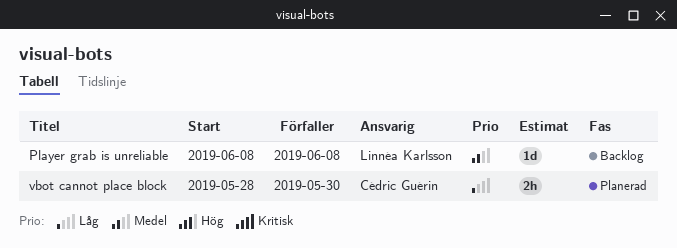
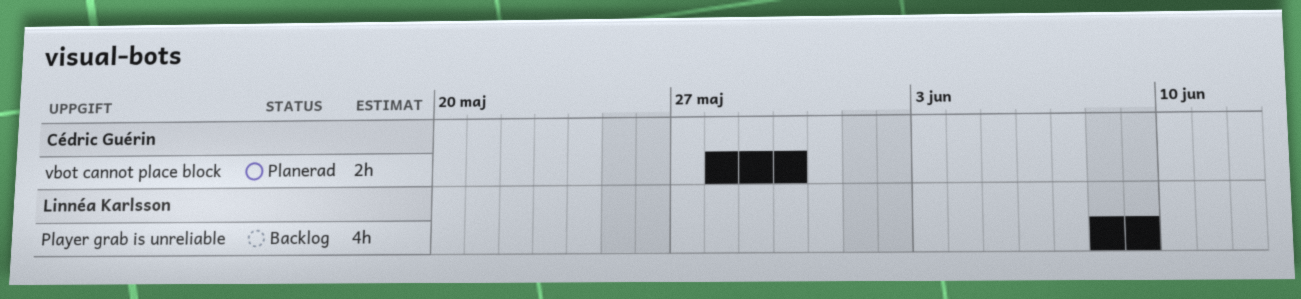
Player grab is unreliable, estimate: 1d -> 4h
Player grab is unreliable, due: Jun 8 -> Jun 9

